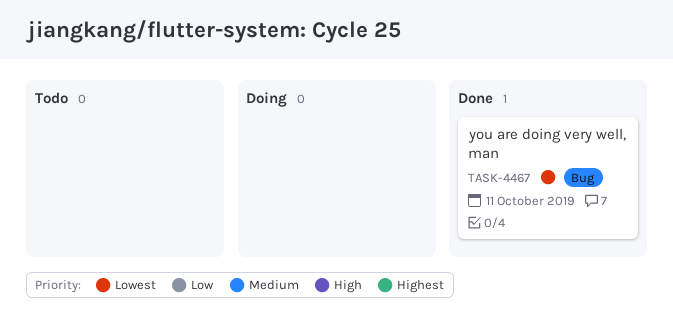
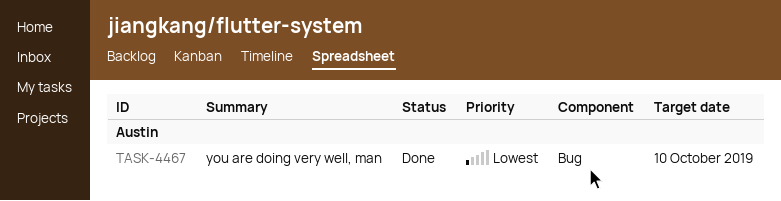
TASK-4467, due: Oct 11 -> Oct 10

